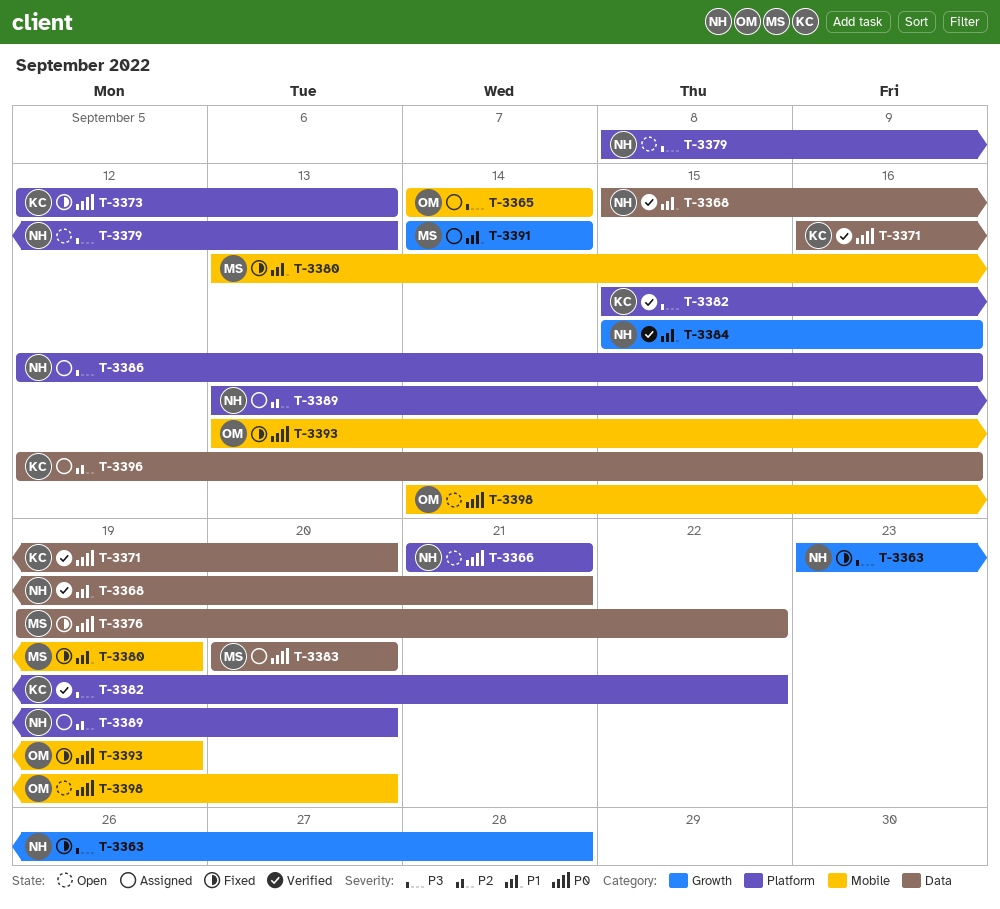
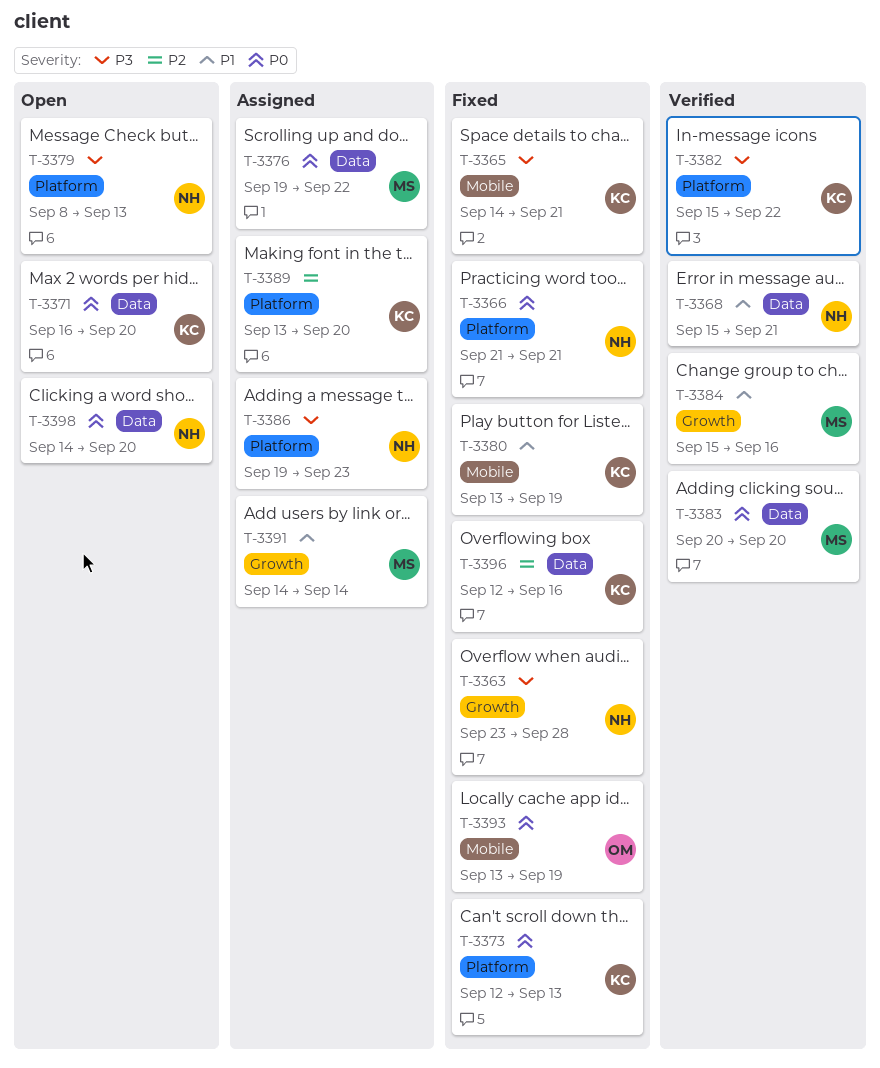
T-3365, status: Assigned -> Fixed
T-3365, owner: OM -> KC
T-3365, due: Sep 14 -> Sep 21
T-3366, status: Open -> Fixed
T-3371, status: Verified -> Open
T-3376, status: Fixed -> Assigned
T-3380, owner: MS -> KC
T-3383, status: Assigned -> Verified
T-3384, owner: NH -> MS
T-3386, start: Sep 12 -> Sep 19
T-3386, due: Sep 16 -> Sep 23
T-3389, owner: NH -> KC
T-3396, status: Assigned -> Fixed
T-3398, owner: OM -> NH
T-3398, label: Mobile -> Data

